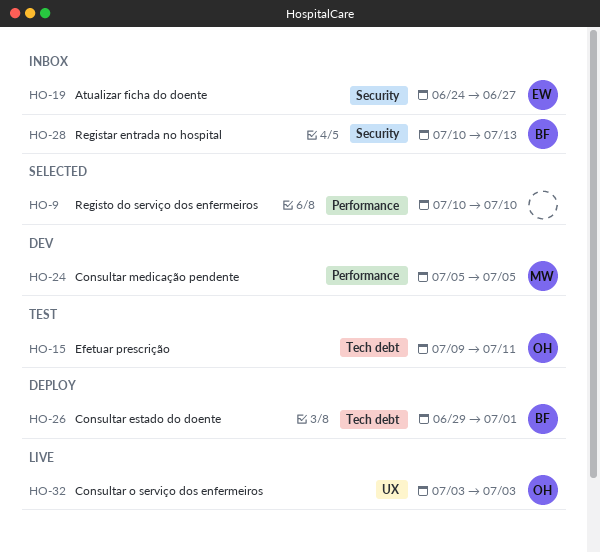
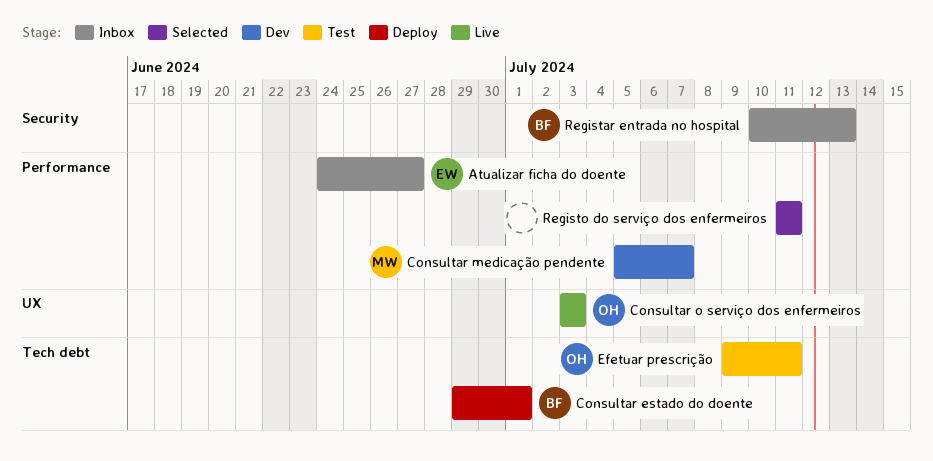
Atualizar ficha do doente, label: Security -> Performance
Consultar medicação pendente, due: Jul 5 -> Jul 7
Registo do serviço dos enfermeiros, start: Jul 10 -> Jul 11
Registo do serviço dos enfermeiros, due: Jul 10 -> Jul 11

